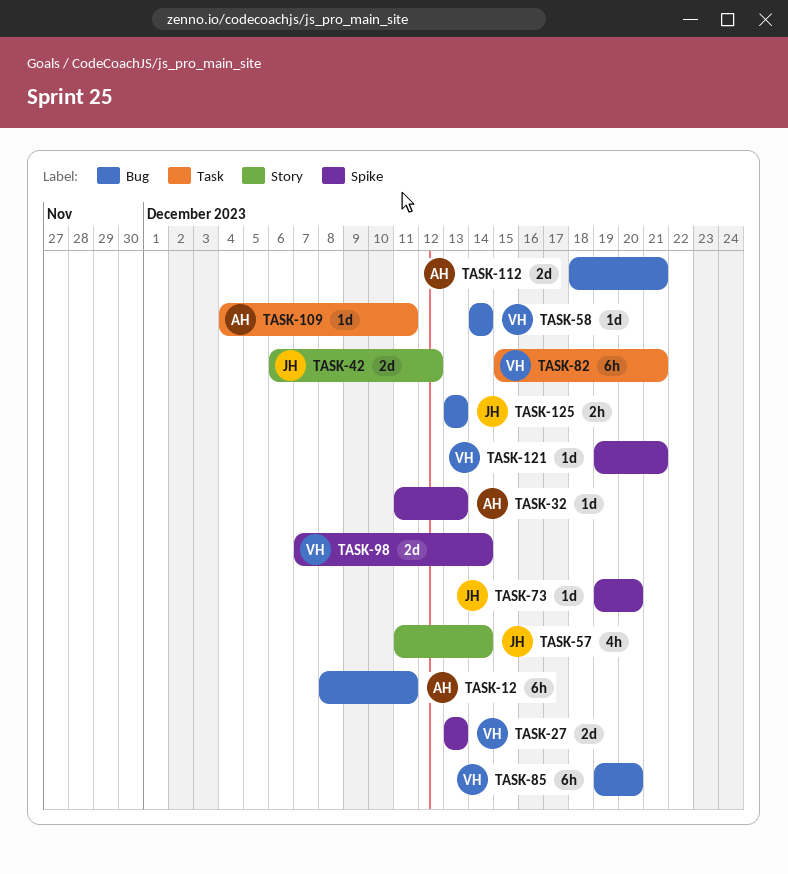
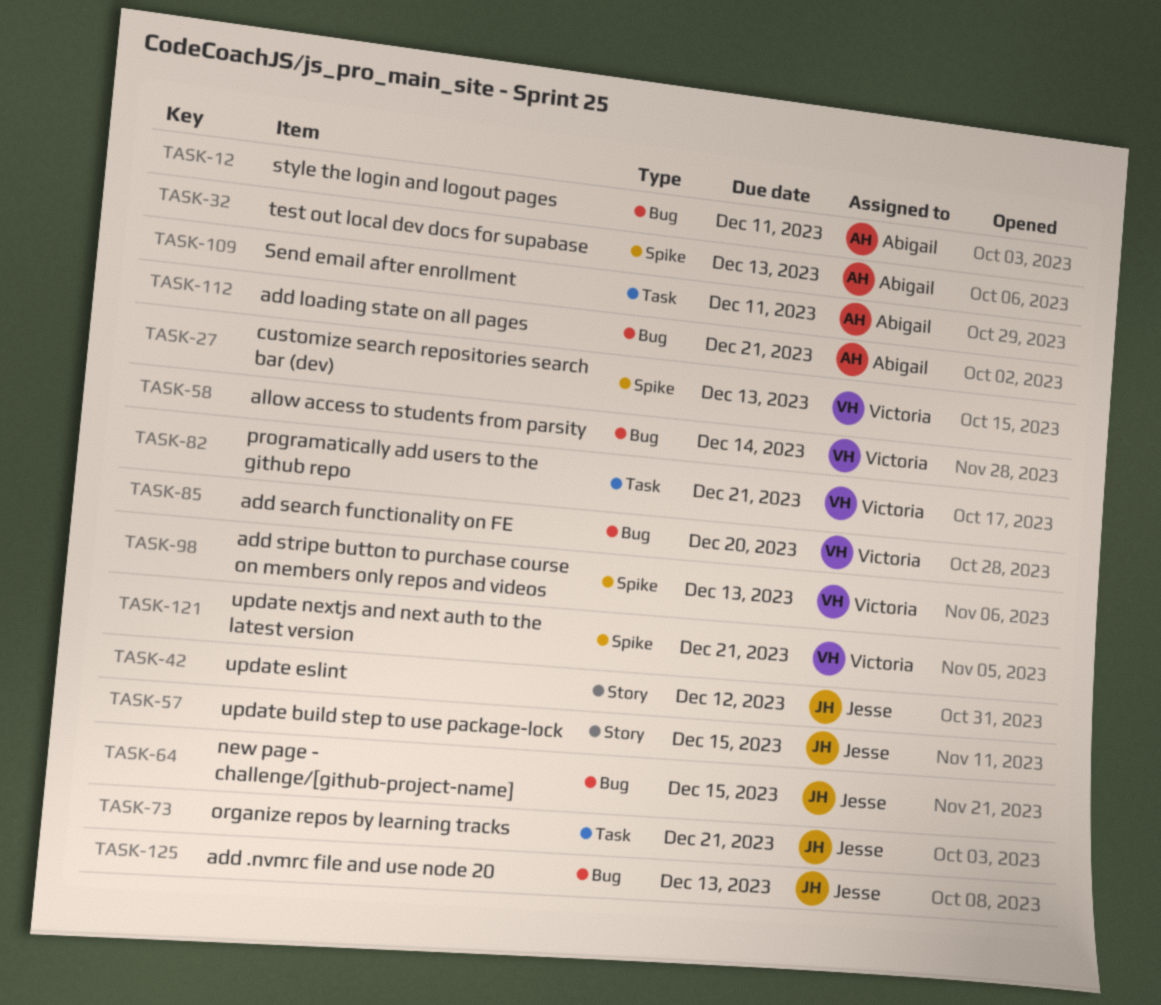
TASK-57, due: Dec 14 -> Dec 15
TASK-64: none -> present
TASK-73, label: Spike -> Task
TASK-73, due: Dec 20 -> Dec 21
TASK-98, due: Dec 14 -> Dec 13

